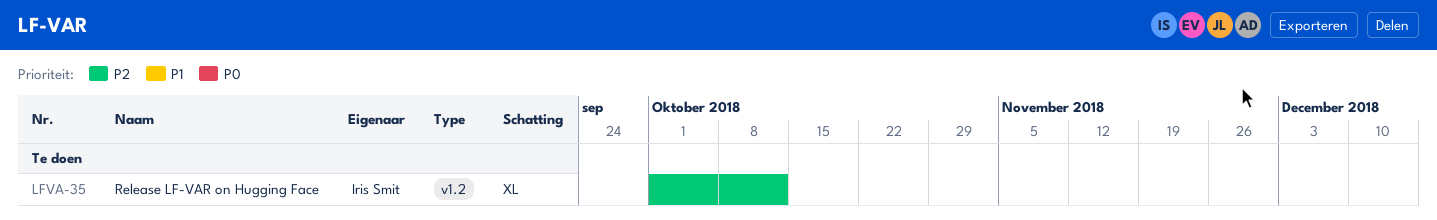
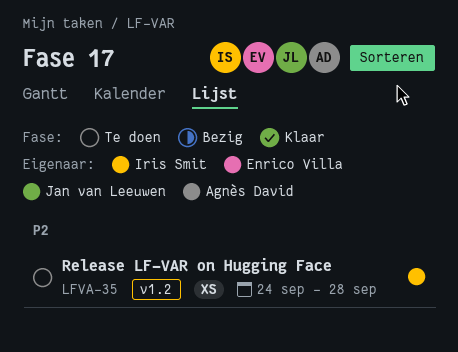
LFVA-35, estimate: XL -> XS
LFVA-35, start: Oct 1 -> Sep 24
LFVA-35, due: Oct 12 -> Sep 28

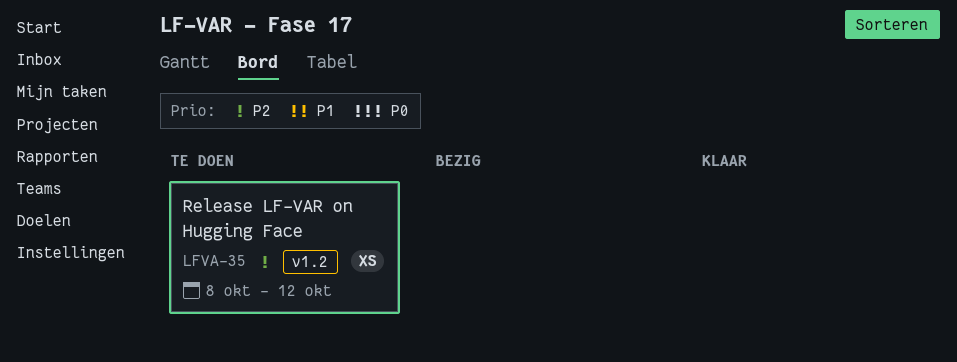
LFVA-35, start: Sep 24 -> Oct 8
LFVA-35, due: Sep 28 -> Oct 12

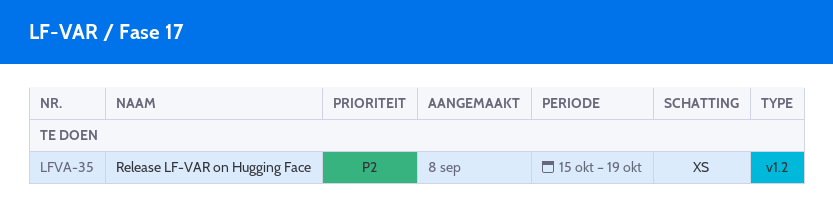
LFVA-35, start: Oct 8 -> Oct 15
LFVA-35, due: Oct 12 -> Oct 19

